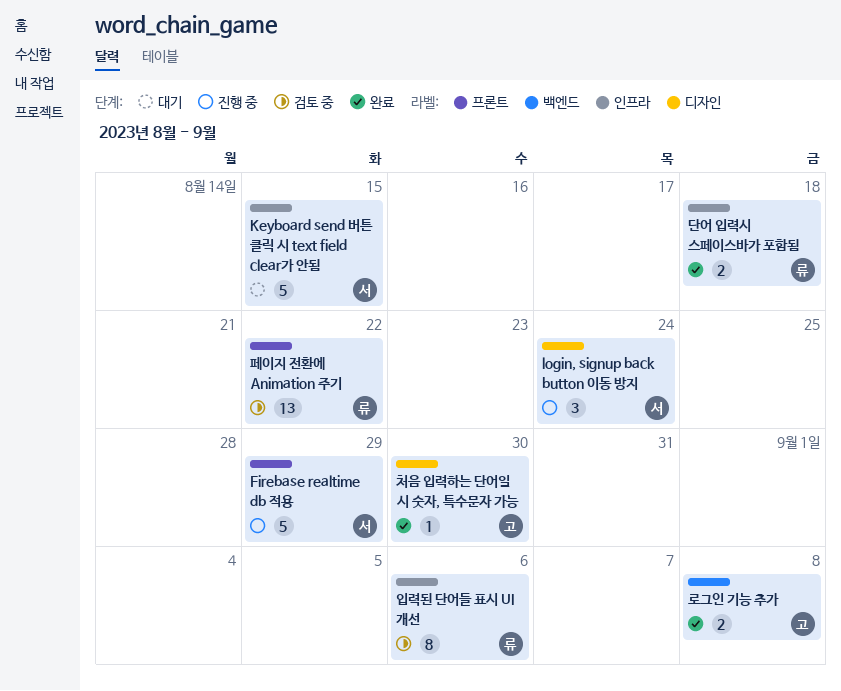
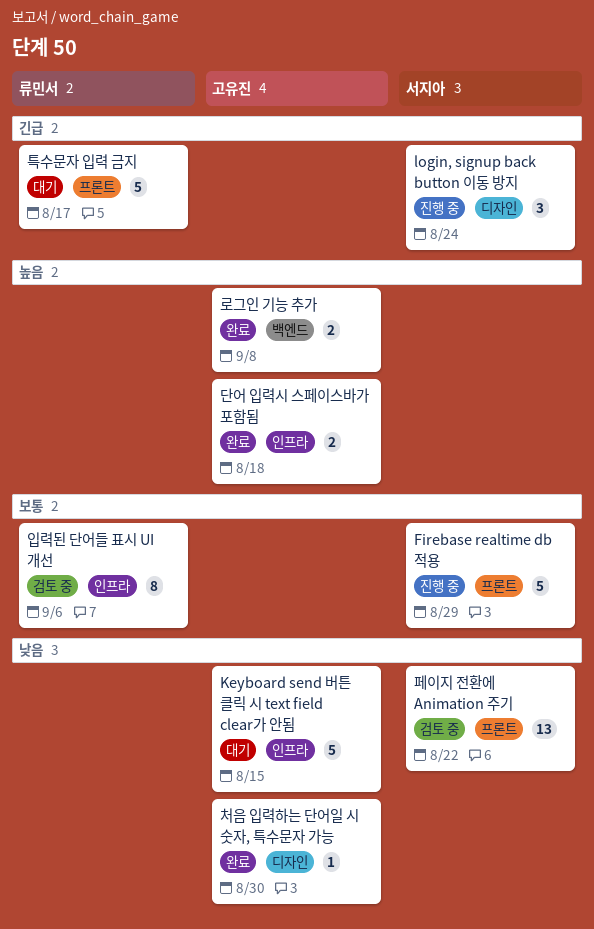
Keyboard send 버튼 클릭 시 text field clear가 안됨, owner: 서지아 -> 고유진
단어 입력시 스페이스바가 포함됨, owner: 류민서 -> 고유진
특수문자 입력 금지: none -> present
페이지 전환에 Animation 주기, owner: 류민서 -> 서지아

